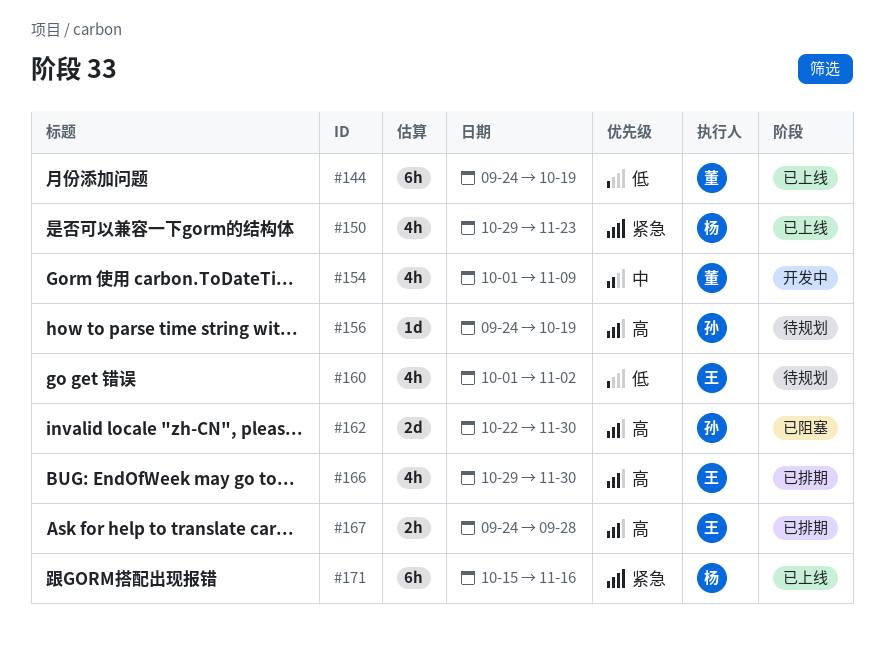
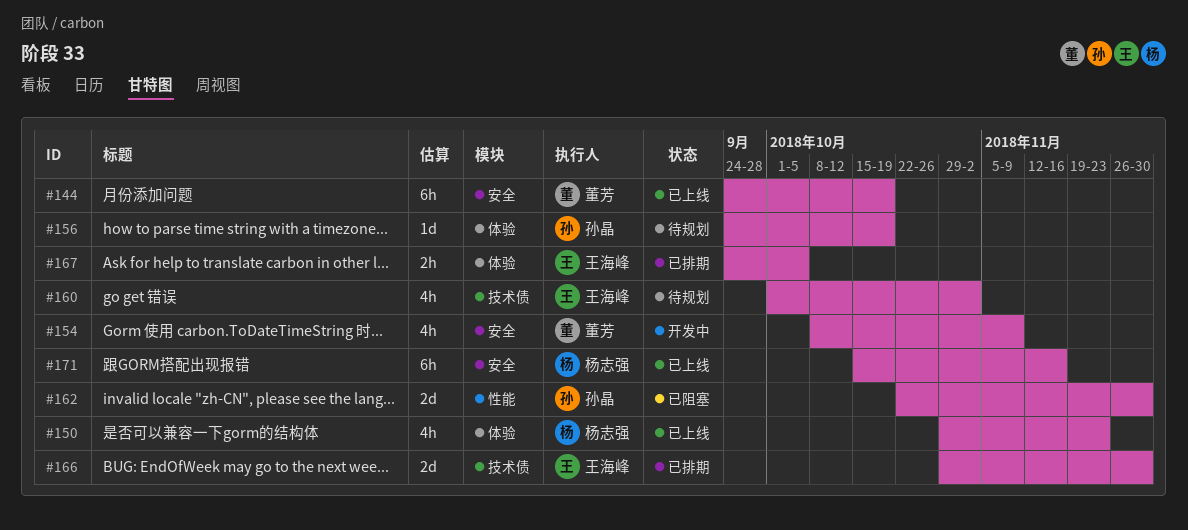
#154, start: Oct 1 -> Oct 8
#166, estimate: 4h -> 2d
#167, due: Sep 28 -> Oct 5

